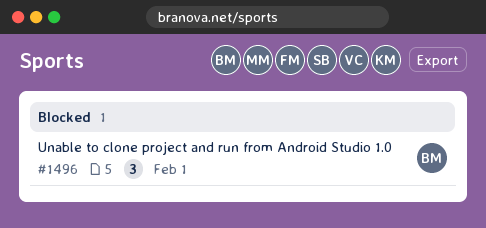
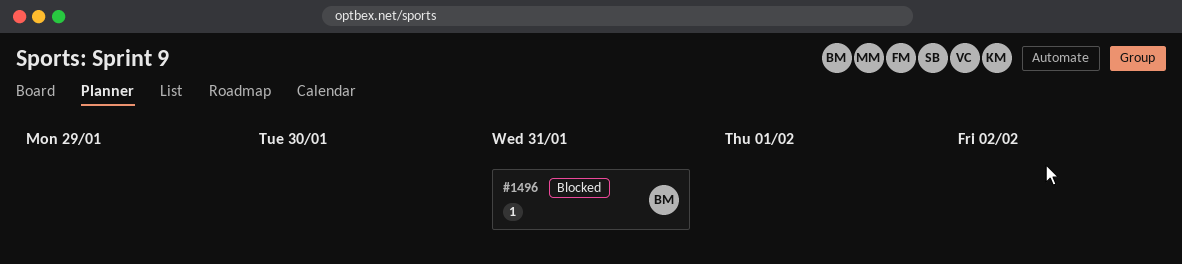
#1496, estimate: 3 -> 1
#1496, due: Feb 1 -> Jan 31

